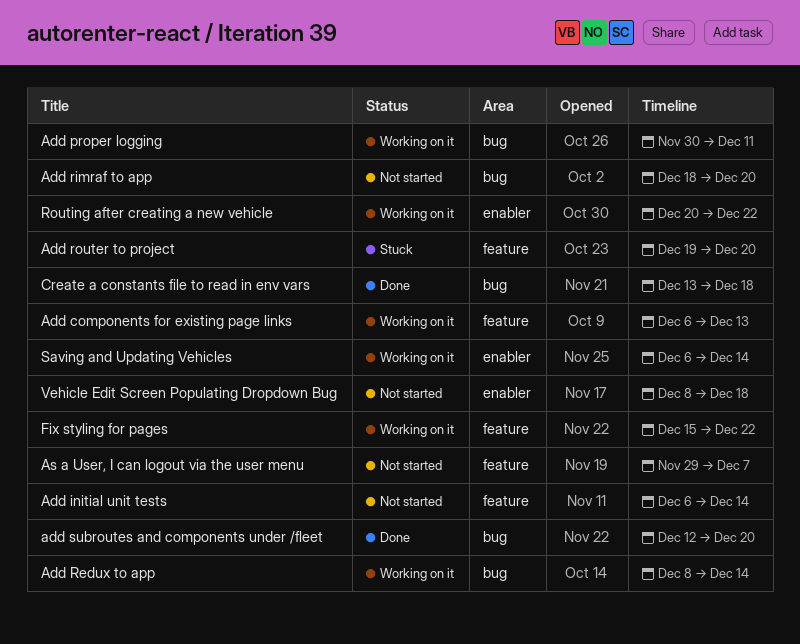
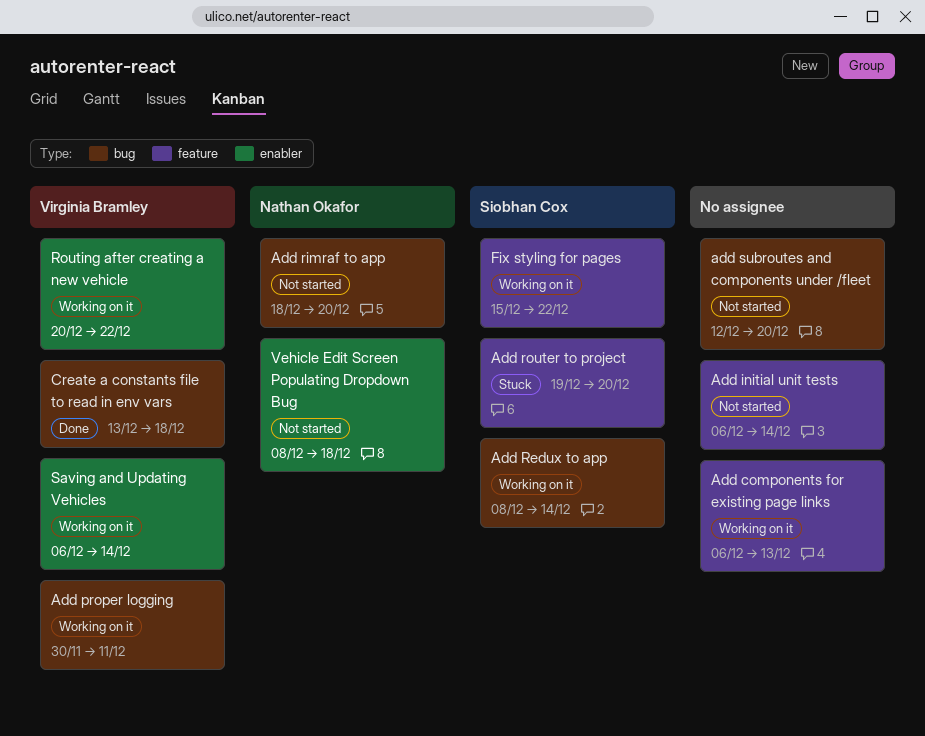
add subroutes and components under /fleet, status: Done -> Not started
As a User, I can logout via the user menu: present -> none

